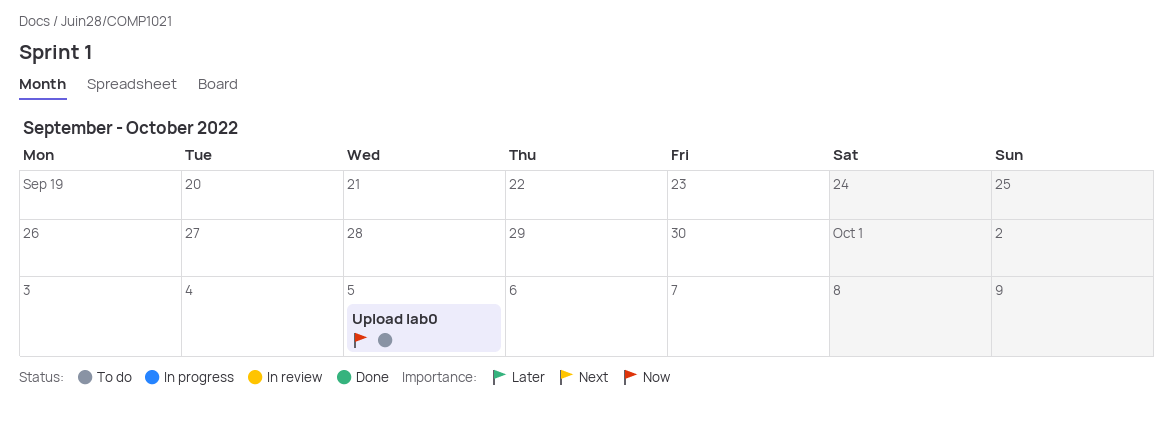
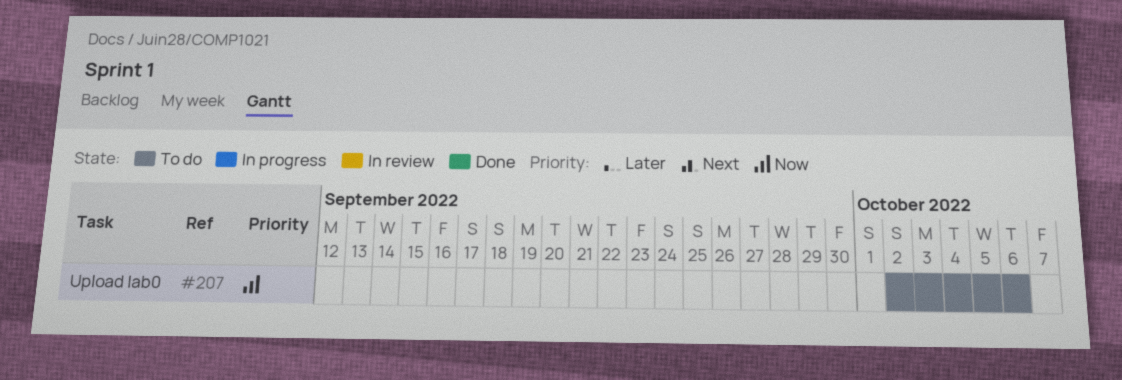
Upload lab0, due: Oct 5 -> Oct 6

